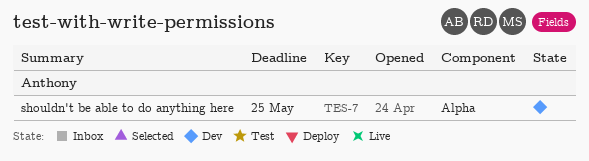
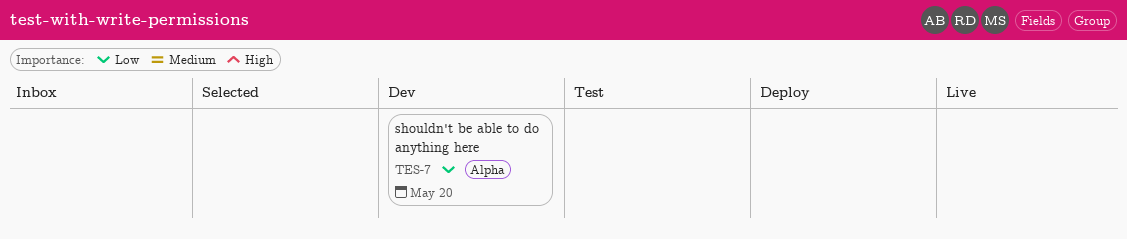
TES-7, due: May 25 -> May 20

